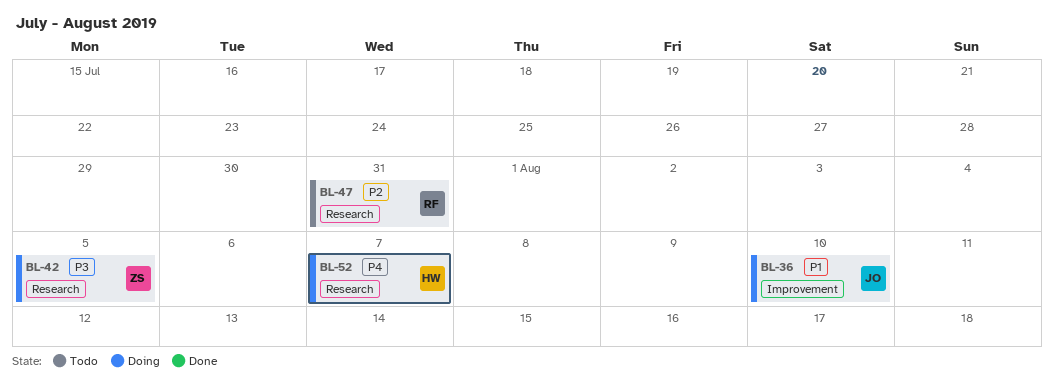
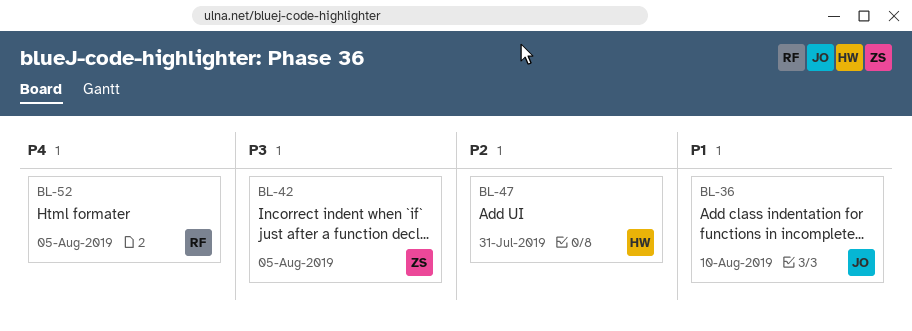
BL-47, owner: RF -> HW
BL-52, owner: HW -> RF
BL-52, due: Aug 7 -> Aug 5

